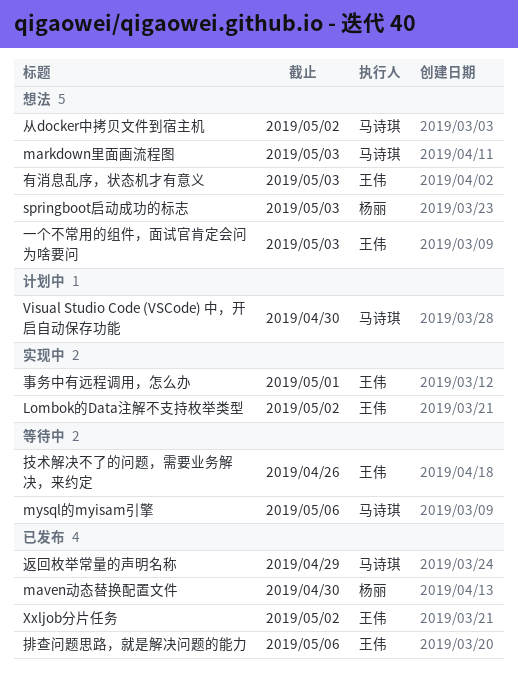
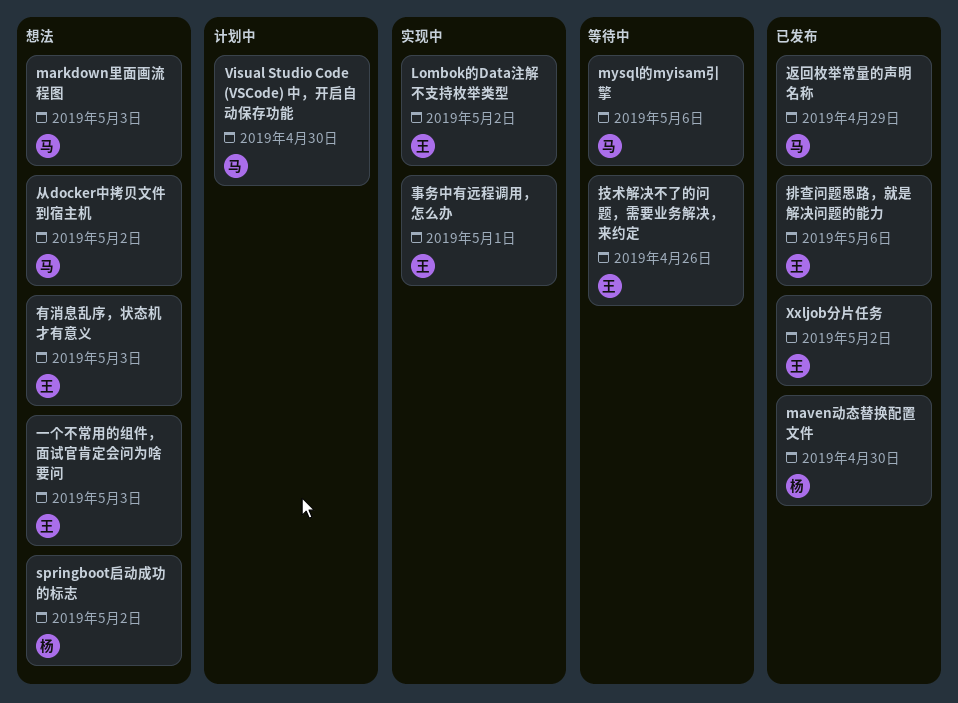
springboot启动成功的标志, due: May 3 -> May 2

